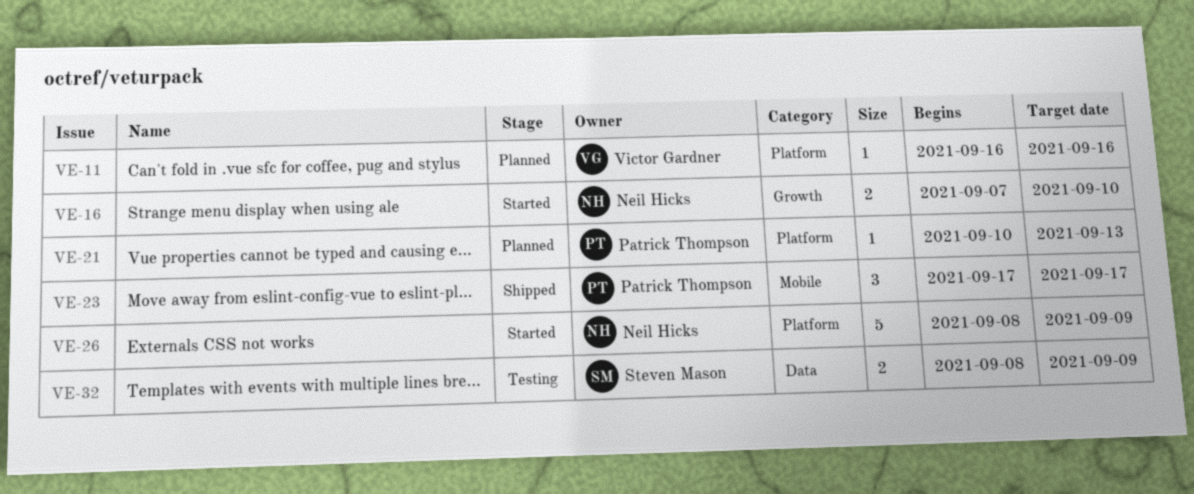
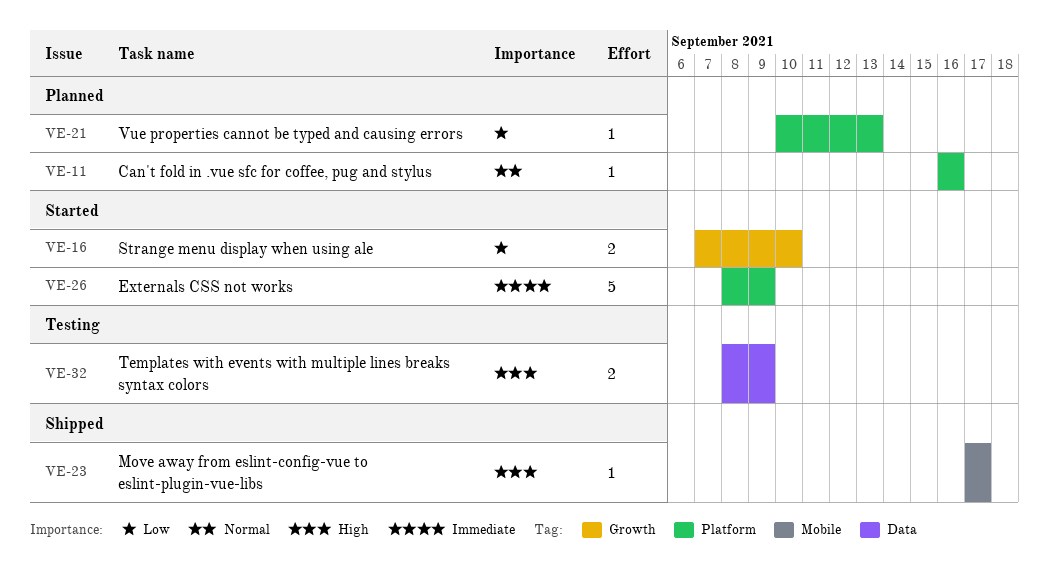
VE-23, estimate: 3 -> 1

